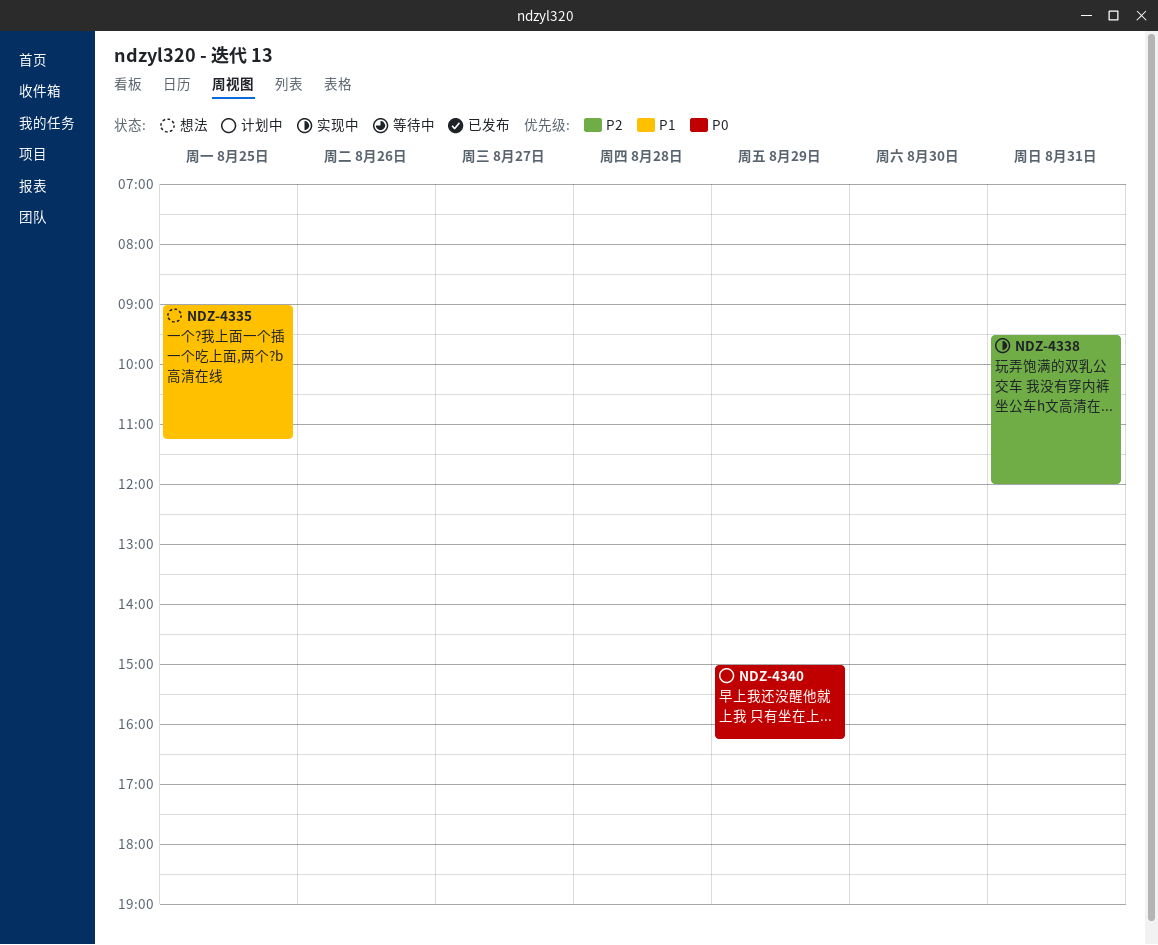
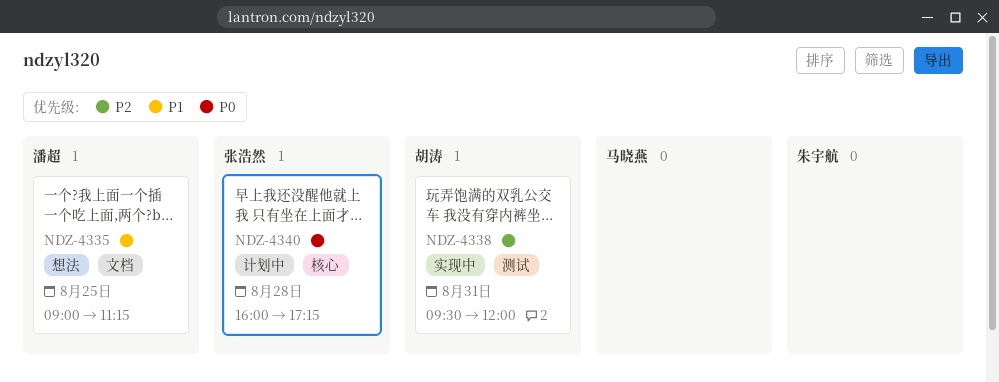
NDZ-4340, day: Aug 29 -> Aug 28
NDZ-4340, begins: 15:00 -> 16:00
NDZ-4340, ends: 16:15 -> 17:15

